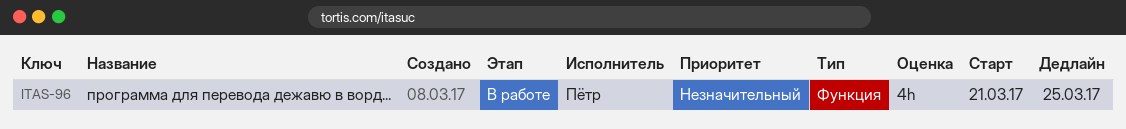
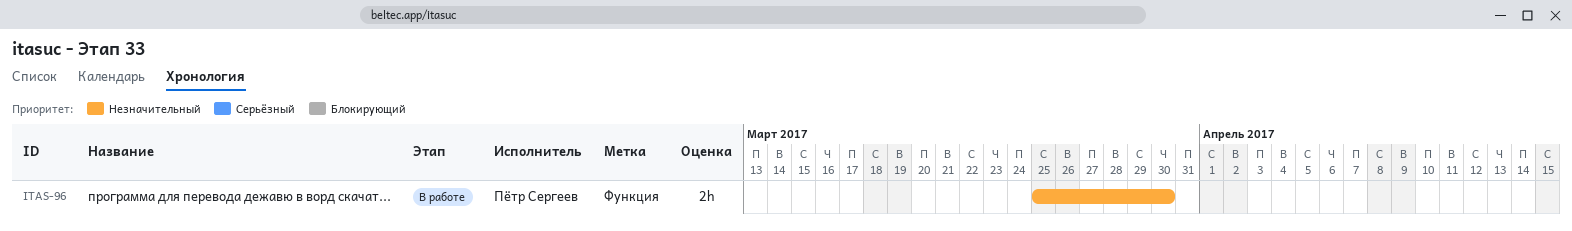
ITAS-96, estimate: 4h -> 2h
ITAS-96, start: Mar 21 -> Mar 25
ITAS-96, due: Mar 25 -> Mar 30

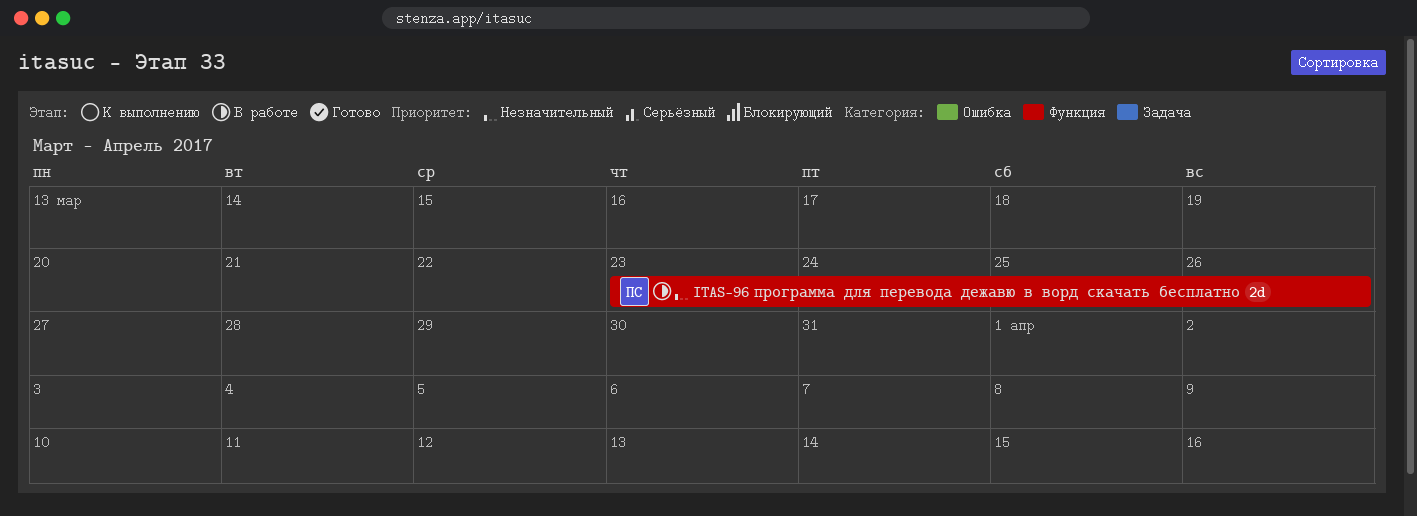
ITAS-96, estimate: 2h -> 2d
ITAS-96, start: Mar 25 -> Mar 23
ITAS-96, due: Mar 30 -> Mar 26

